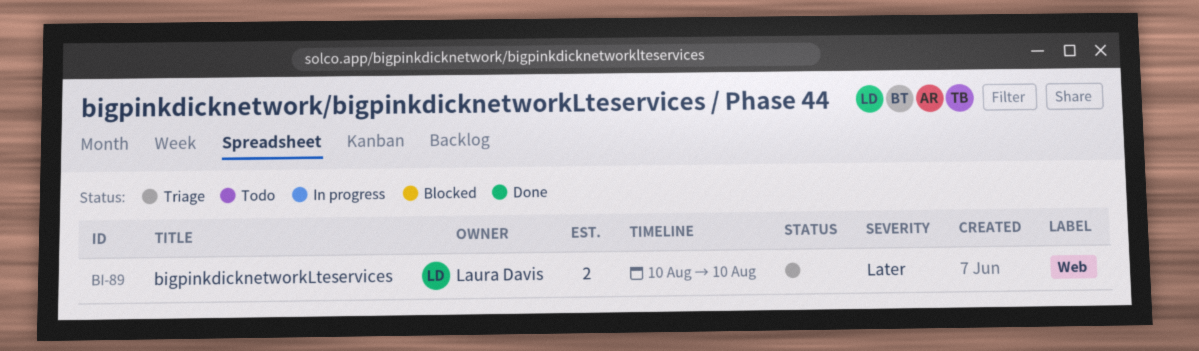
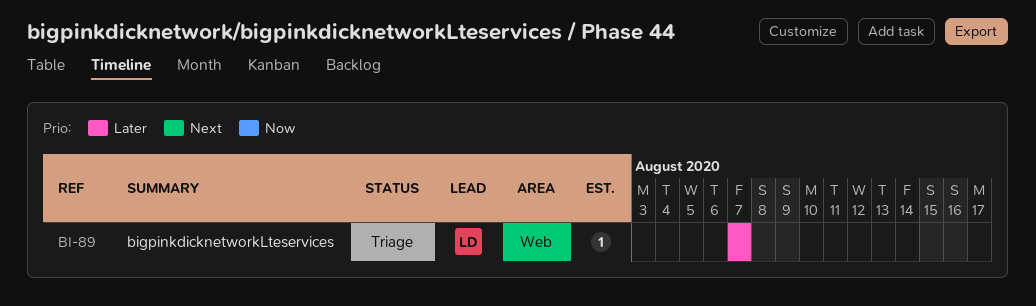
BI-89, estimate: 2 -> 1
BI-89, start: Aug 10 -> Aug 7
BI-89, due: Aug 10 -> Aug 7

